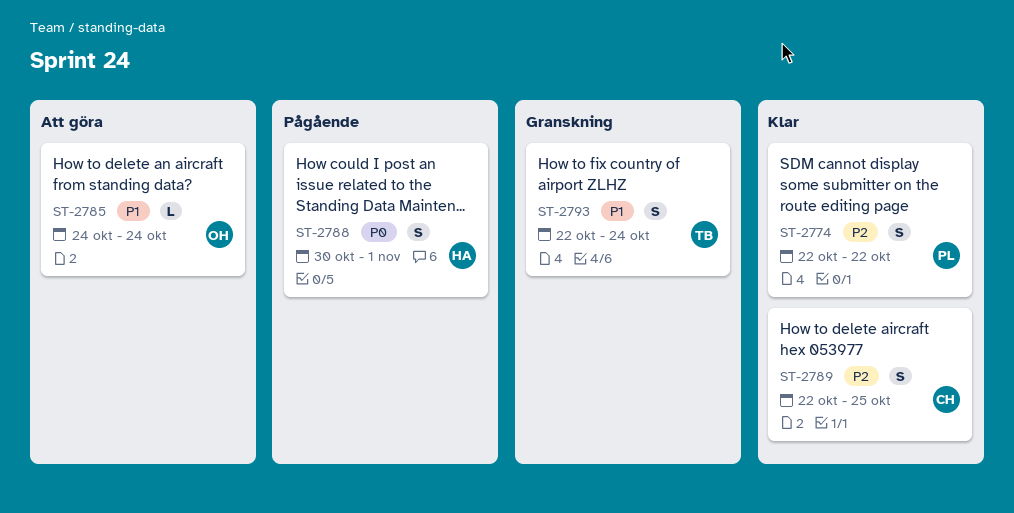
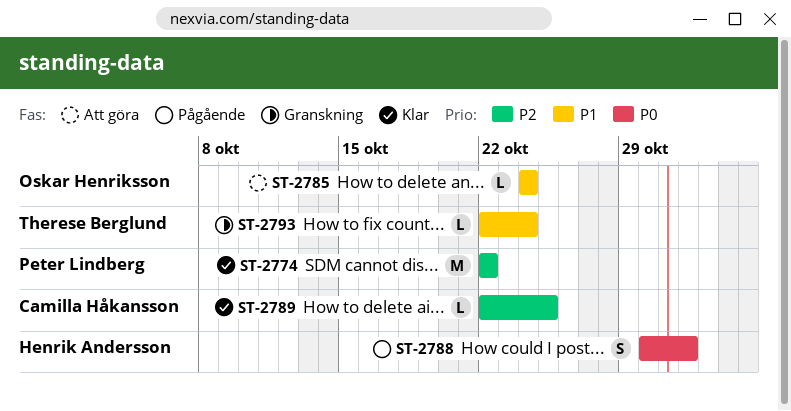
ST-2774, estimate: S -> M
ST-2789, estimate: S -> L
ST-2793, estimate: S -> L

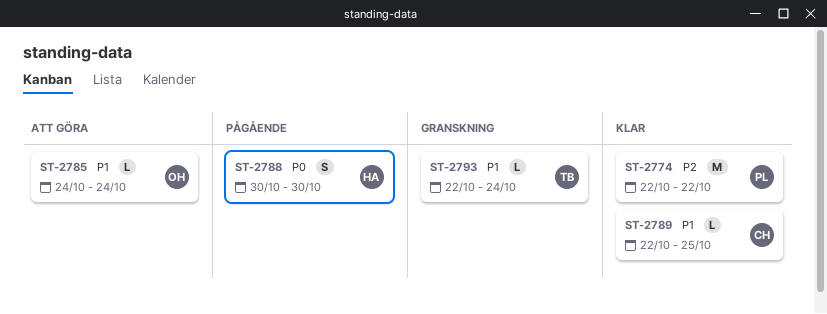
ST-2788, due: Nov 1 -> Oct 30
ST-2789, priority: P2 -> P1

